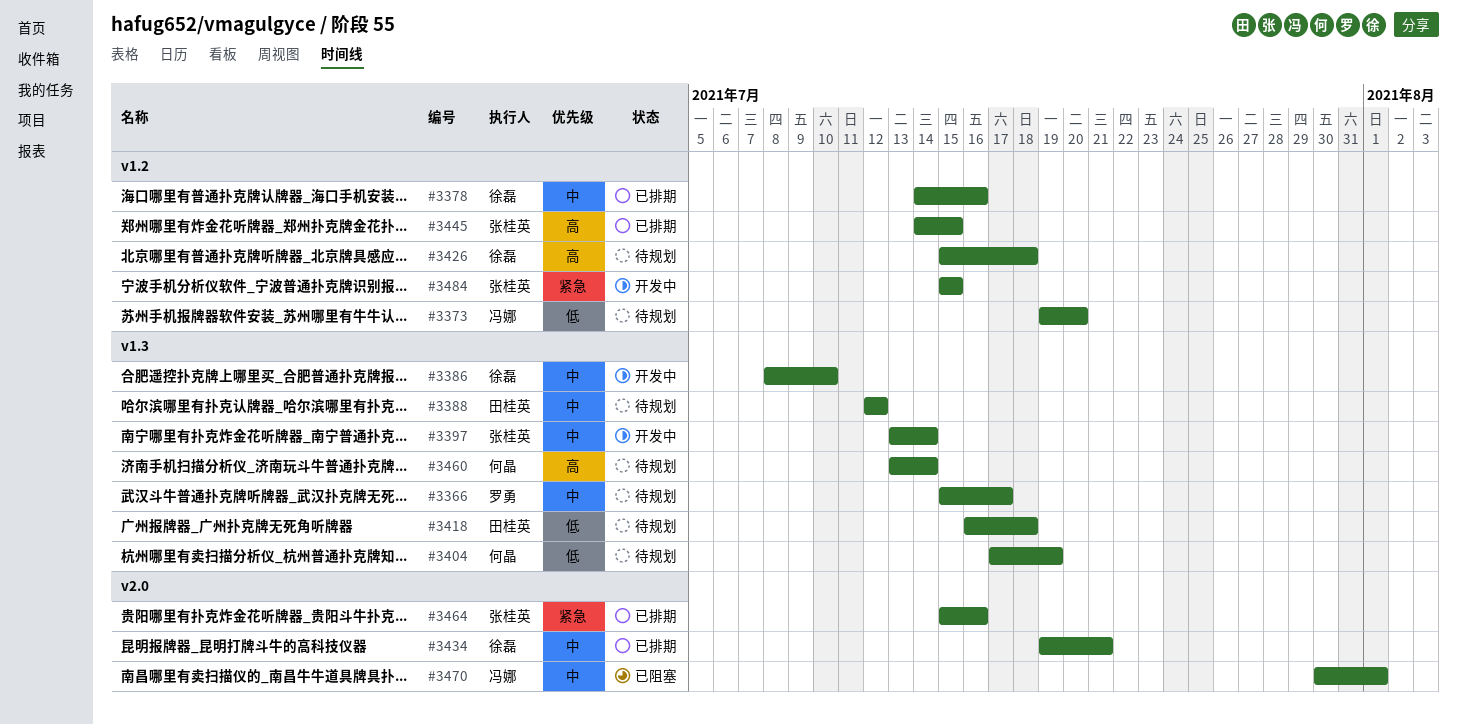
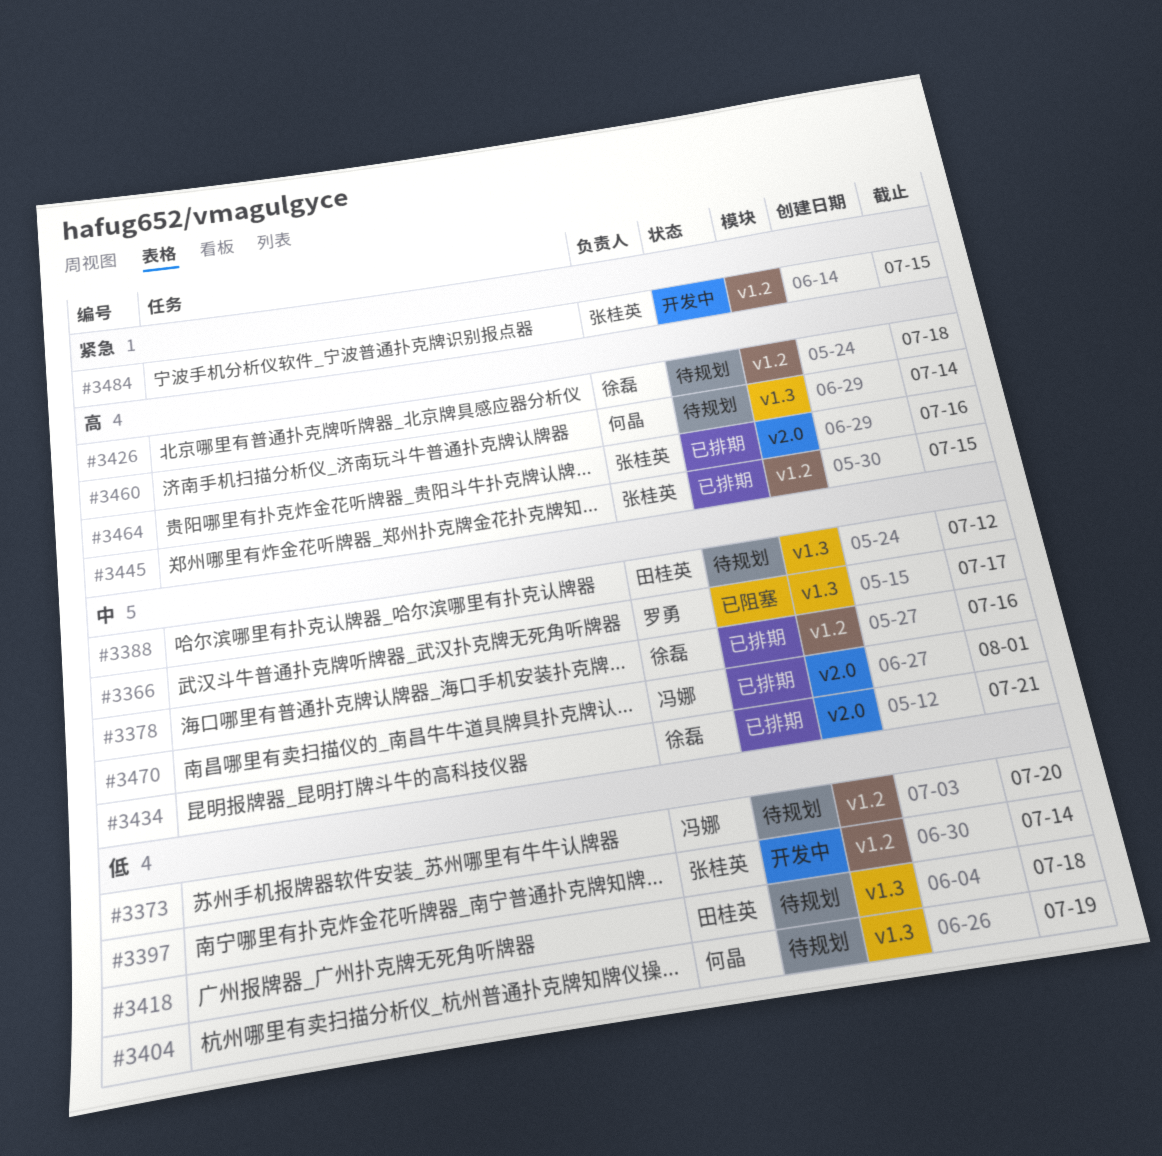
#3366, status: 待规划 -> 已阻塞
#3386: present -> none
#3397, priority: 中 -> 低
#3397, label: v1.3 -> v1.2
#3464, priority: 紧急 -> 高
#3470, status: 已阻塞 -> 已排期

